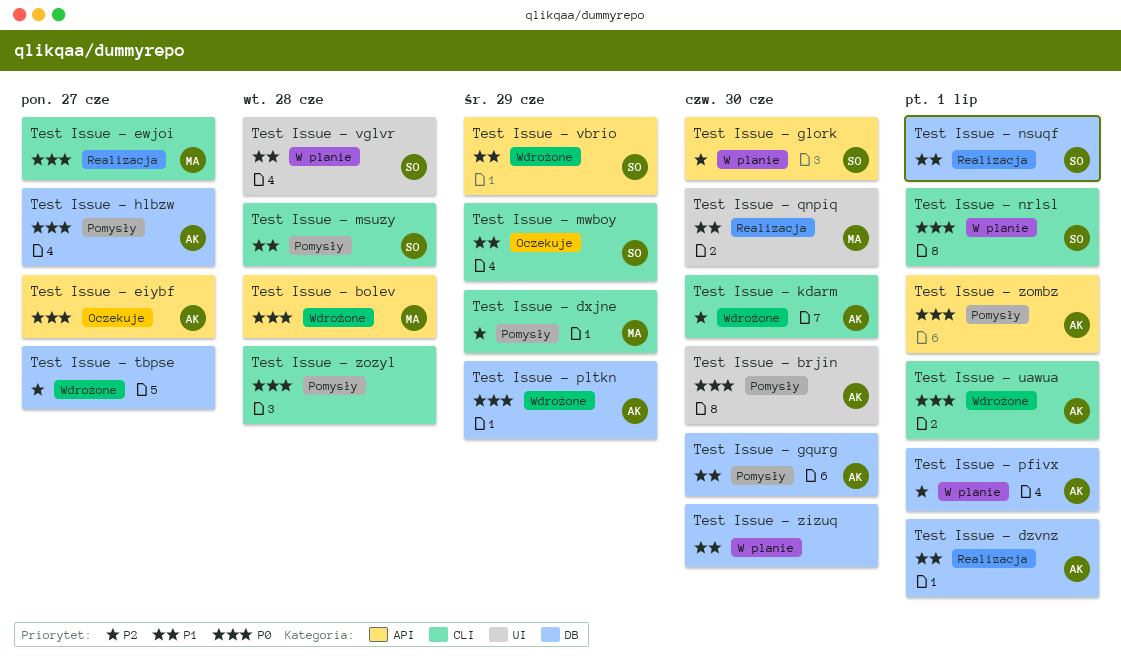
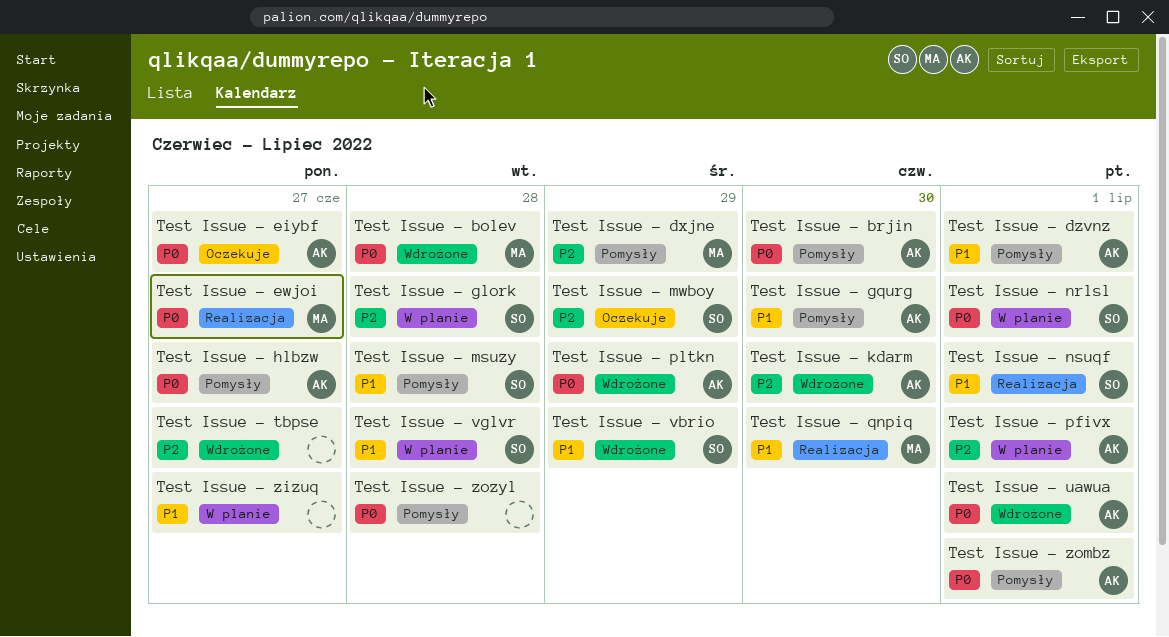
Test Issue - dzvnz, status: Realizacja -> Pomysły
Test Issue - glork, due: Jun 30 -> Jun 28
Test Issue - mwboy, priority: P1 -> P2
Test Issue - zizuq, due: Jun 30 -> Jun 27

